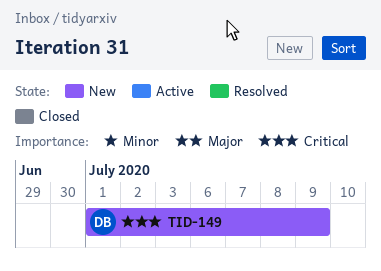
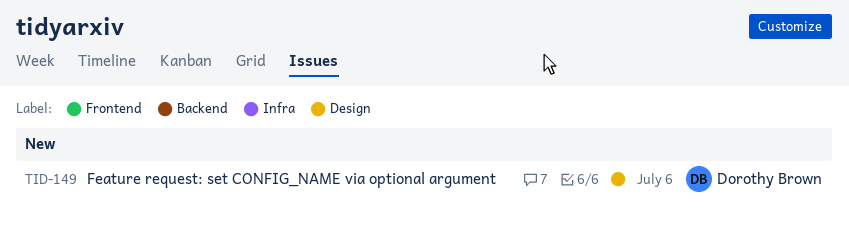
TID-149, due: Jul 9 -> Jul 6

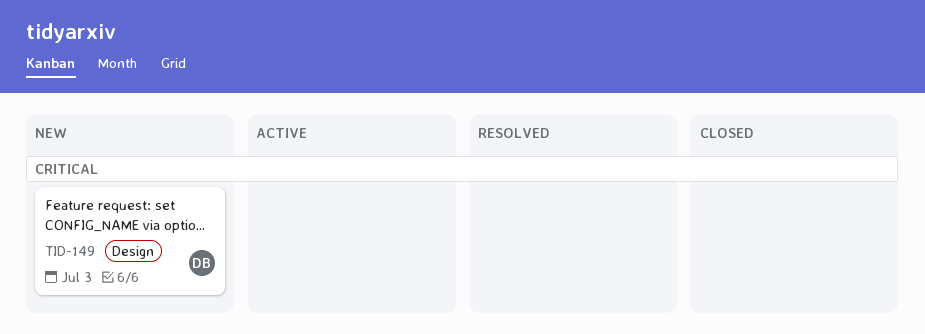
TID-149, due: Jul 6 -> Jul 3

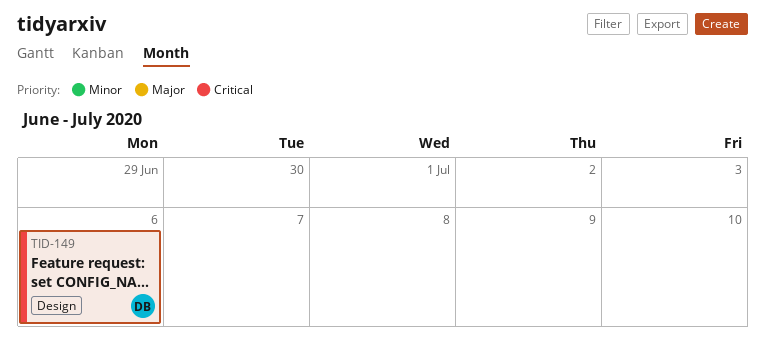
TID-149, due: Jul 3 -> Jul 6

